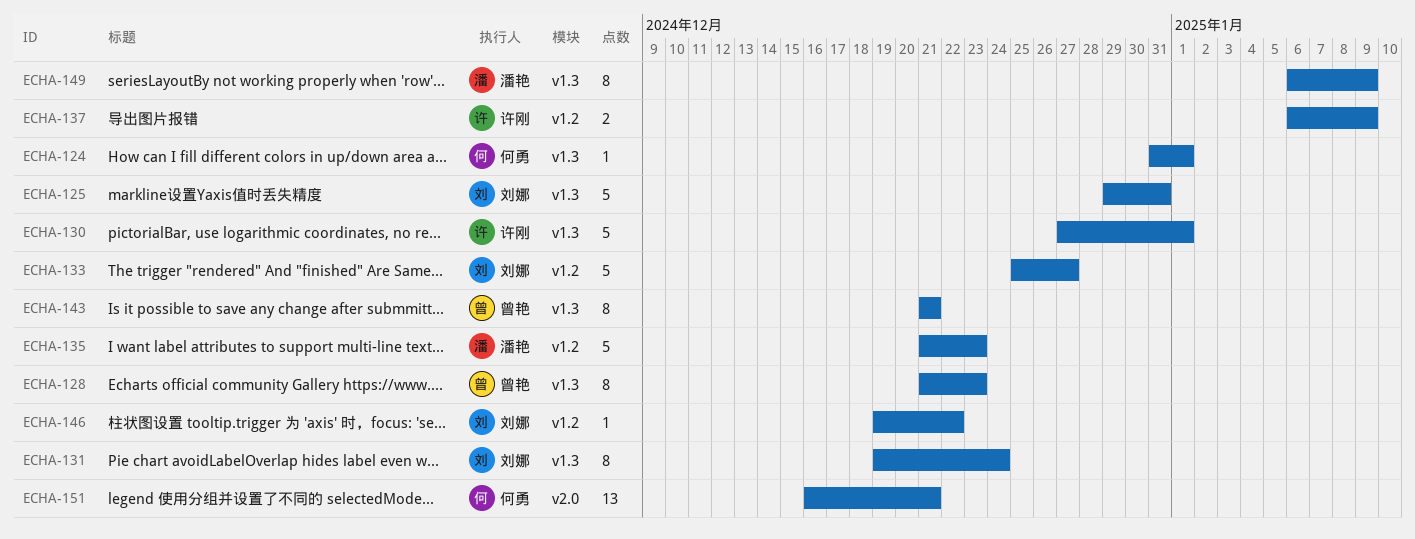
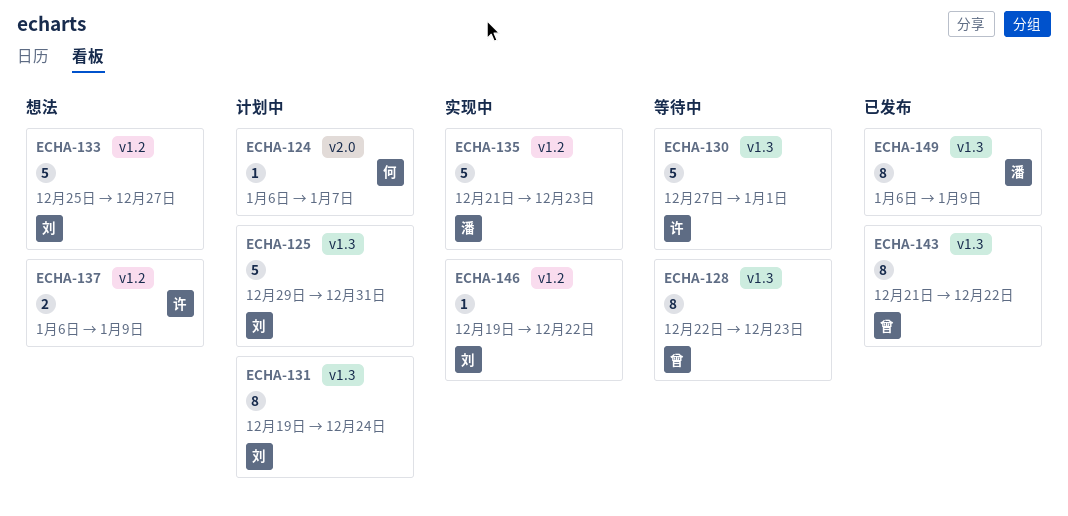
ECHA-124, label: v1.3 -> v2.0
ECHA-124, start: Dec 31 -> Jan 6
ECHA-124, due: Jan 1 -> Jan 7
ECHA-128, start: Dec 21 -> Dec 22
ECHA-143, due: Dec 21 -> Dec 22
ECHA-151: present -> none

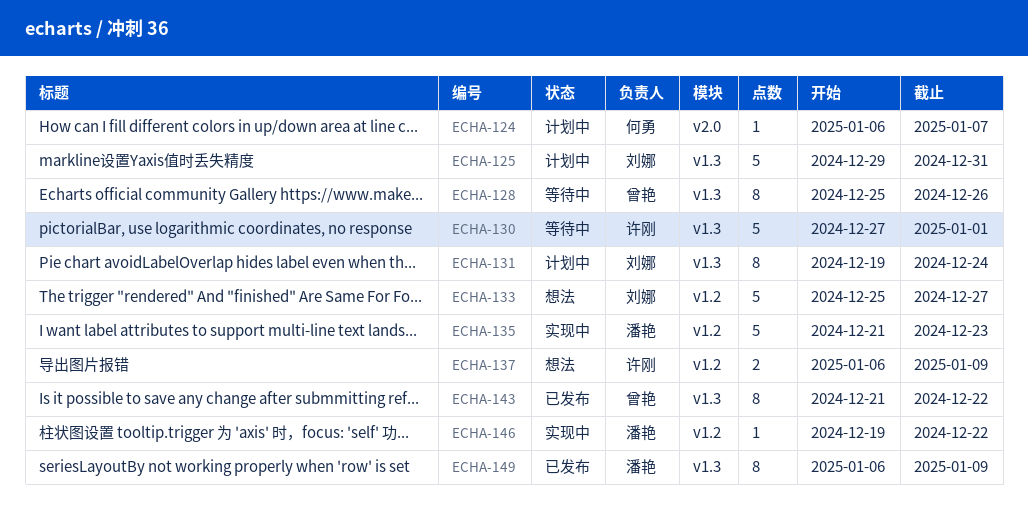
ECHA-128, start: Dec 22 -> Dec 25
ECHA-128, due: Dec 23 -> Dec 26
ECHA-146, owner: 刘娜 -> 潘艳

